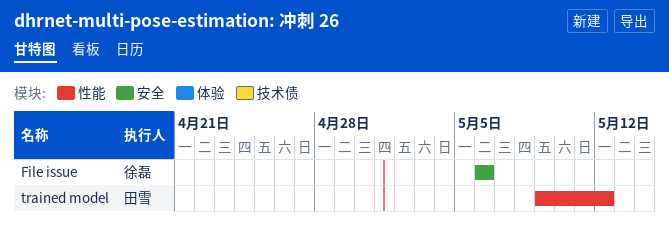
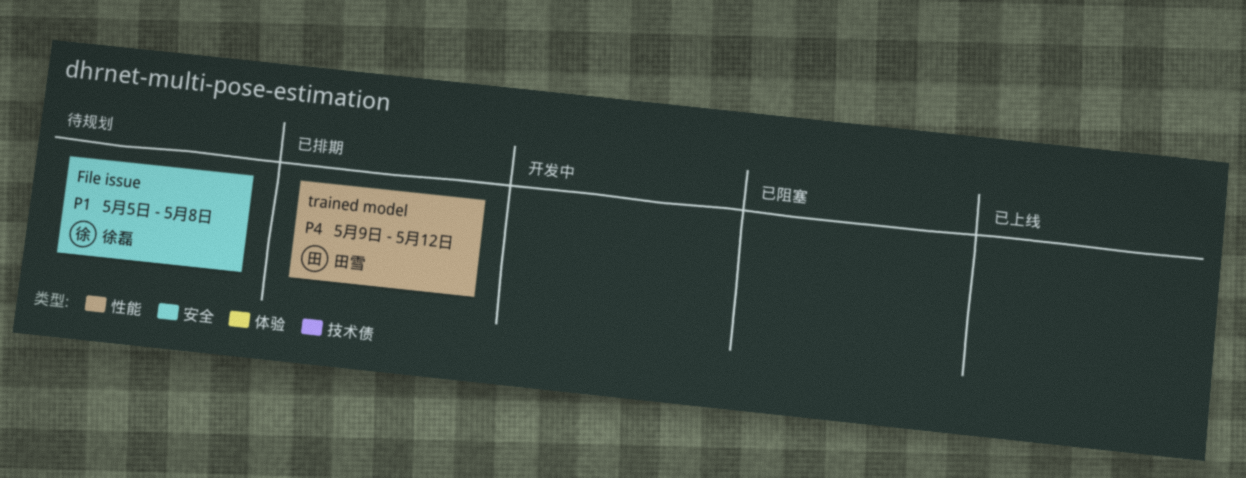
File issue, start: May 6 -> May 5
File issue, due: May 6 -> May 8

